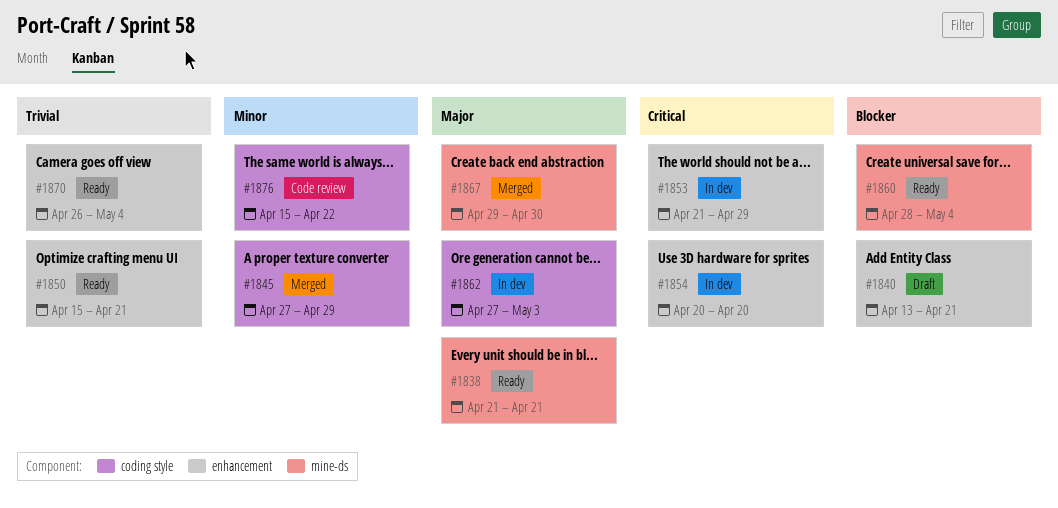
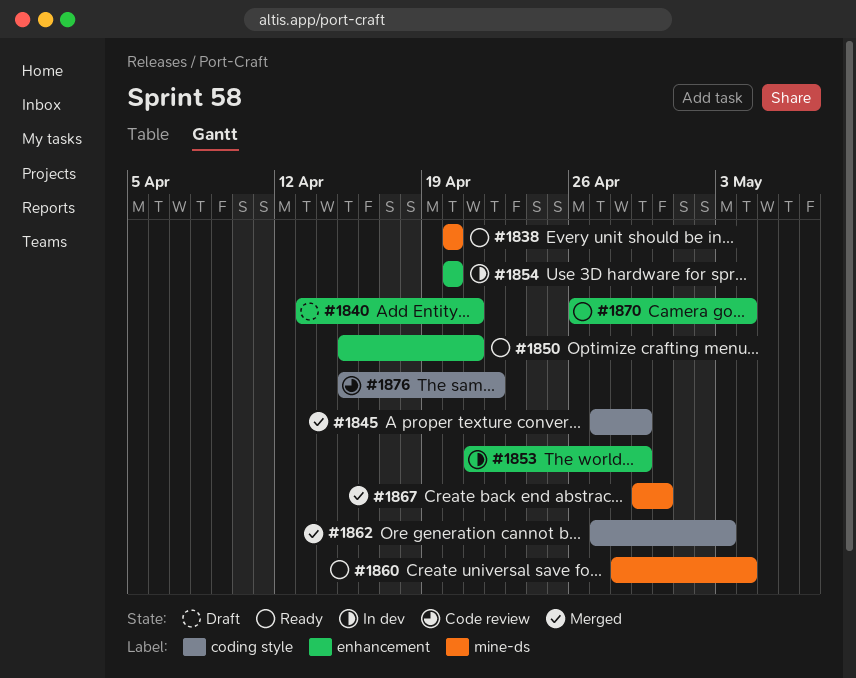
#1838, start: Apr 21 -> Apr 20
#1838, due: Apr 21 -> Apr 20
#1862, status: In dev -> Merged

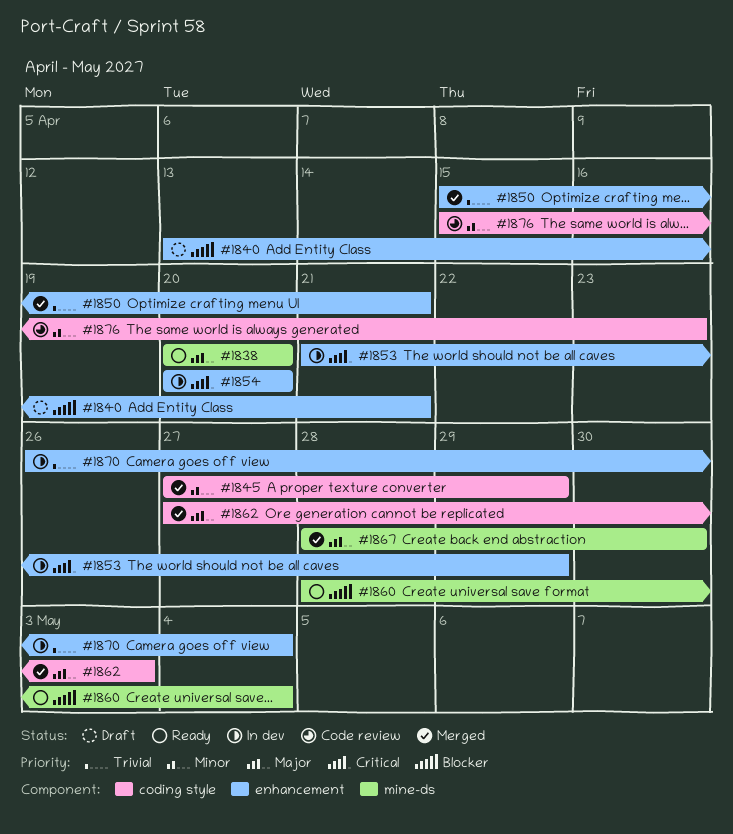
#1850, status: Ready -> Merged
#1867, start: Apr 29 -> Apr 28
#1870, status: Ready -> In dev
#1876, due: Apr 22 -> Apr 23

